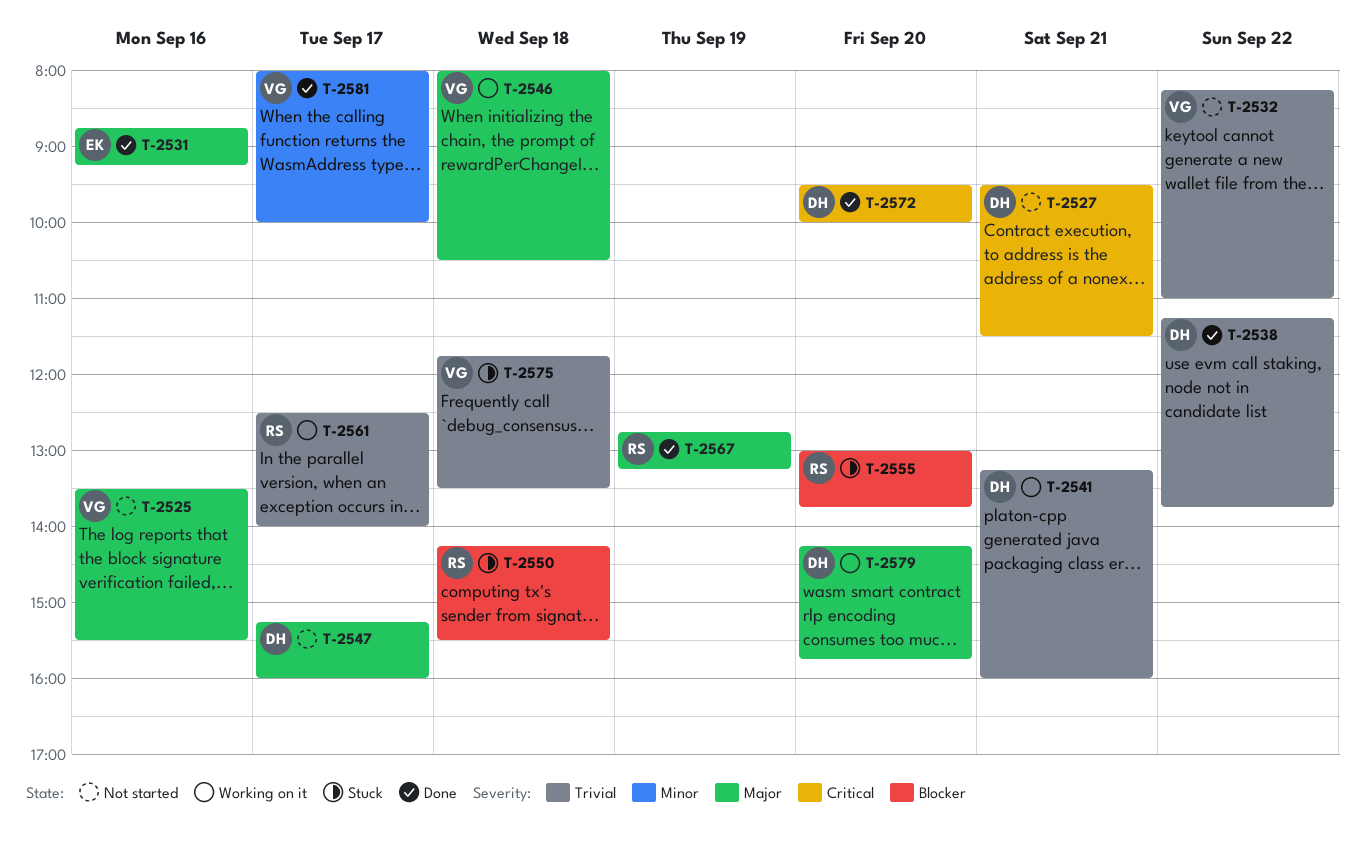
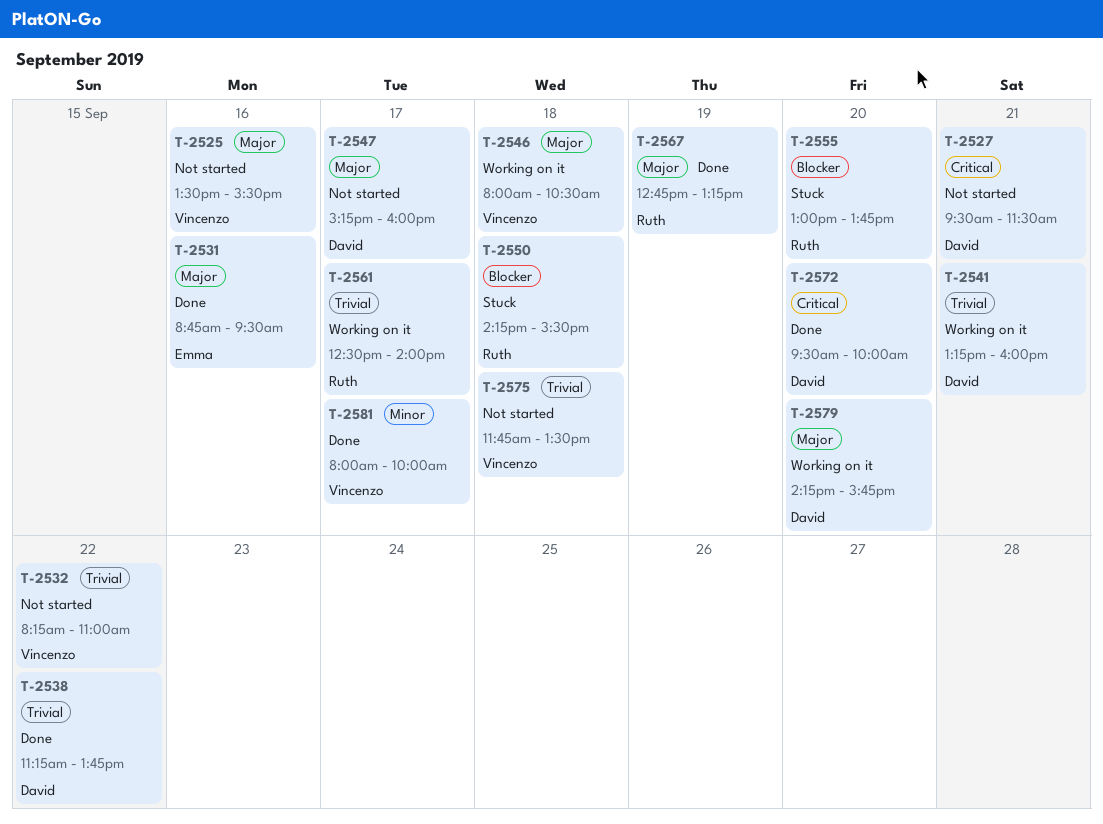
T-2531, ends: 09:15 -> 09:30
T-2575, status: Stuck -> Not started

